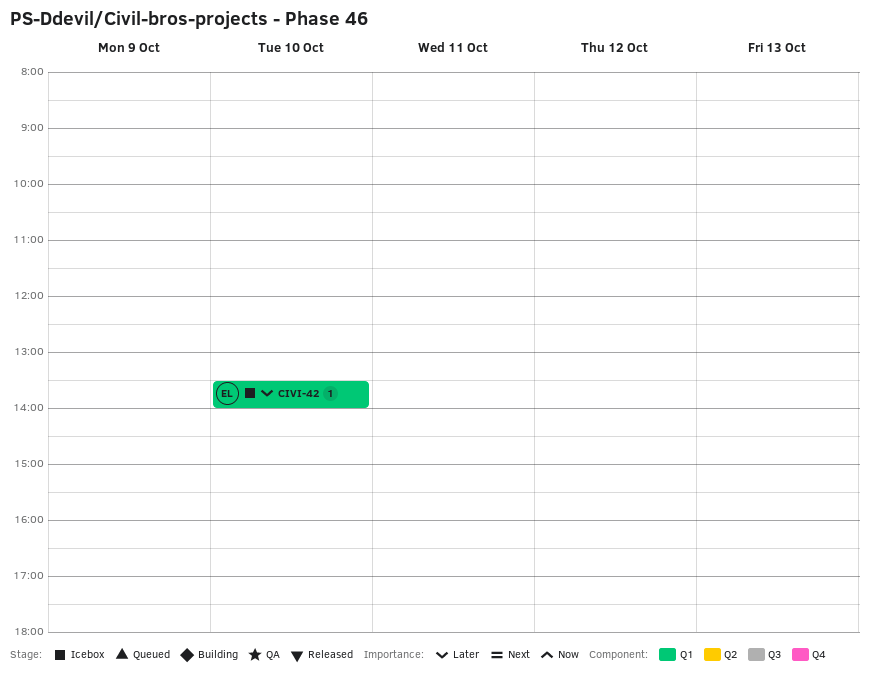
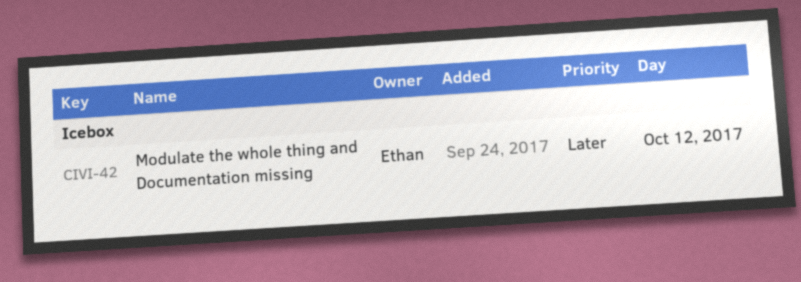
CIVI-42, day: Oct 10 -> Oct 12

